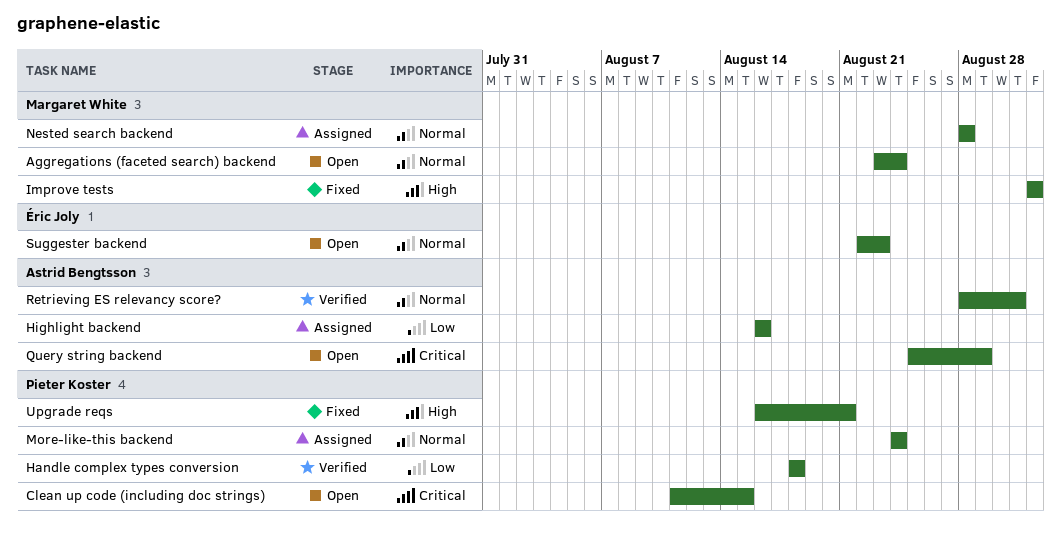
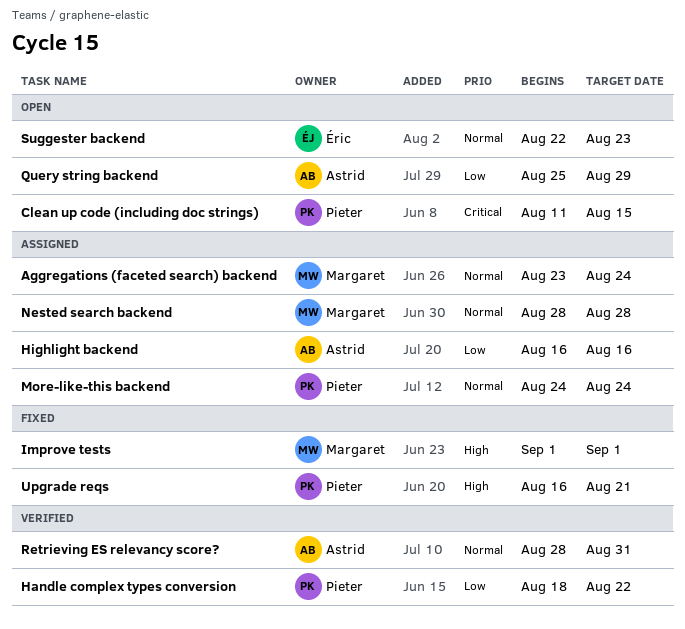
Aggregations (faceted search) backend, status: Open -> Assigned
Handle complex types conversion, due: Aug 18 -> Aug 22
Query string backend, priority: Critical -> Low

